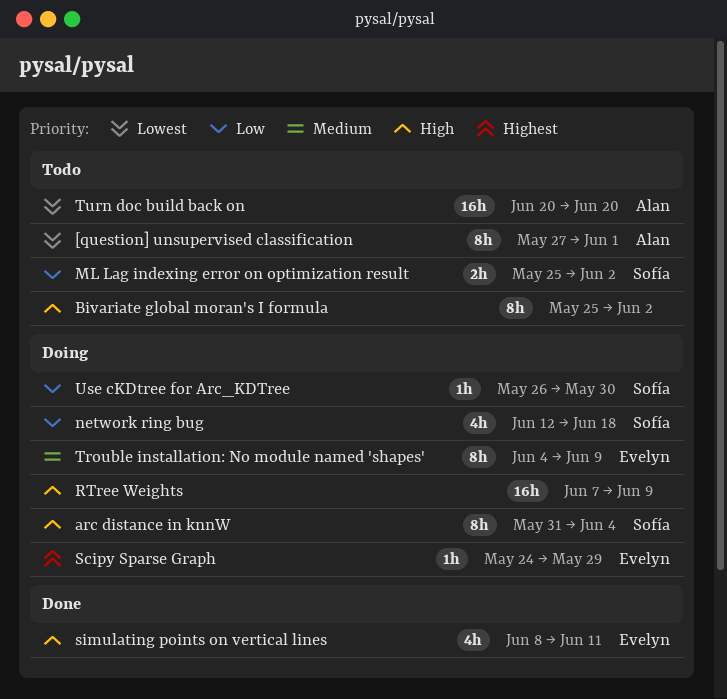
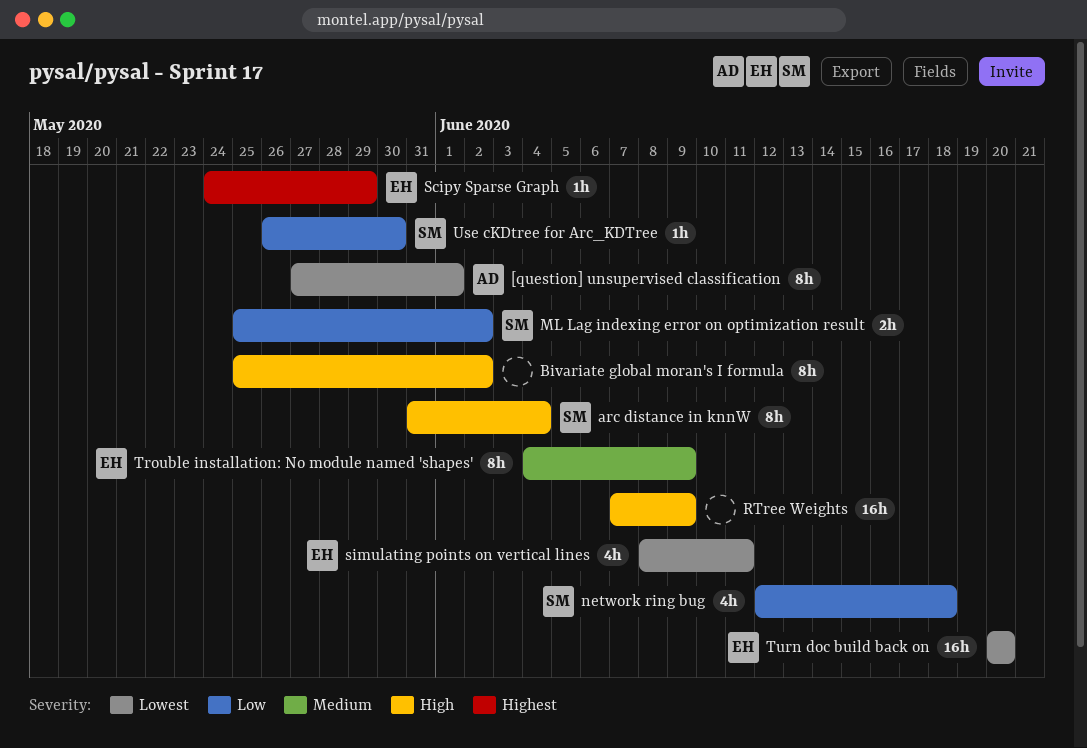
simulating points on vertical lines, priority: High -> Lowest
Turn doc build back on, owner: Alan -> Evelyn

